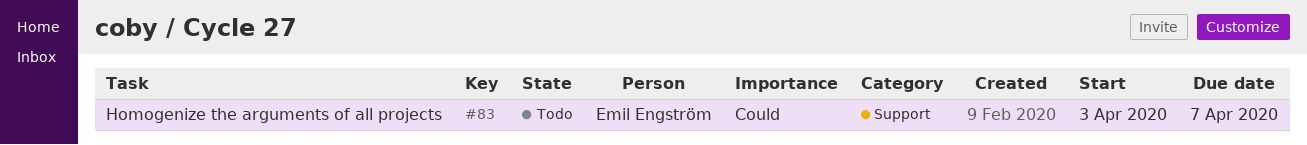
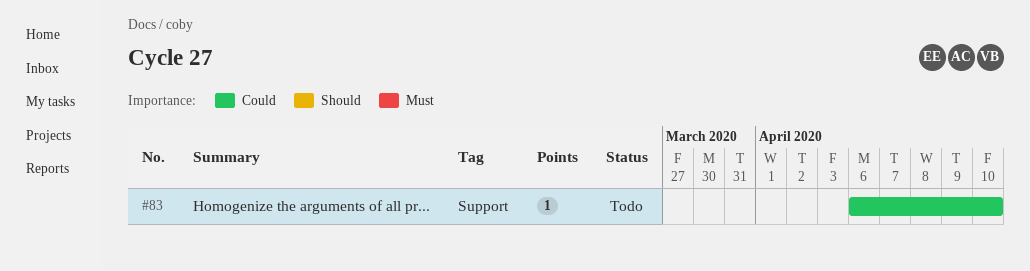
#83, start: Apr 3 -> Apr 6
#83, due: Apr 7 -> Apr 10

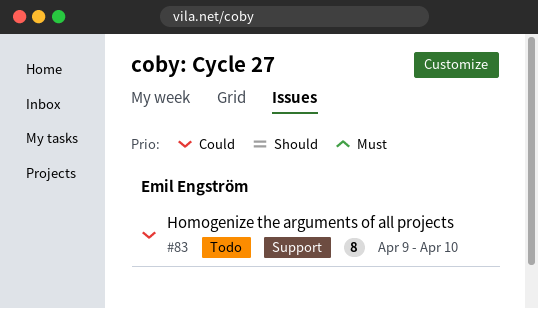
#83, estimate: 1 -> 8
#83, start: Apr 6 -> Apr 9

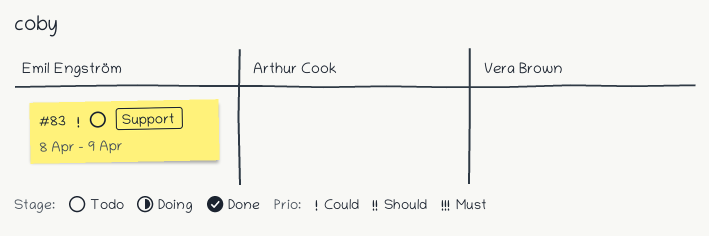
#83, start: Apr 9 -> Apr 8
#83, due: Apr 10 -> Apr 9

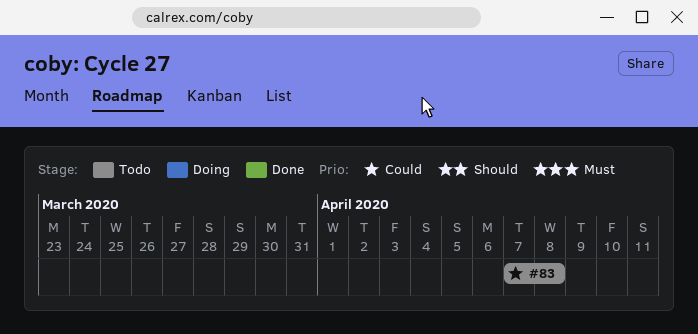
#83, start: Apr 8 -> Apr 7
#83, due: Apr 9 -> Apr 8

